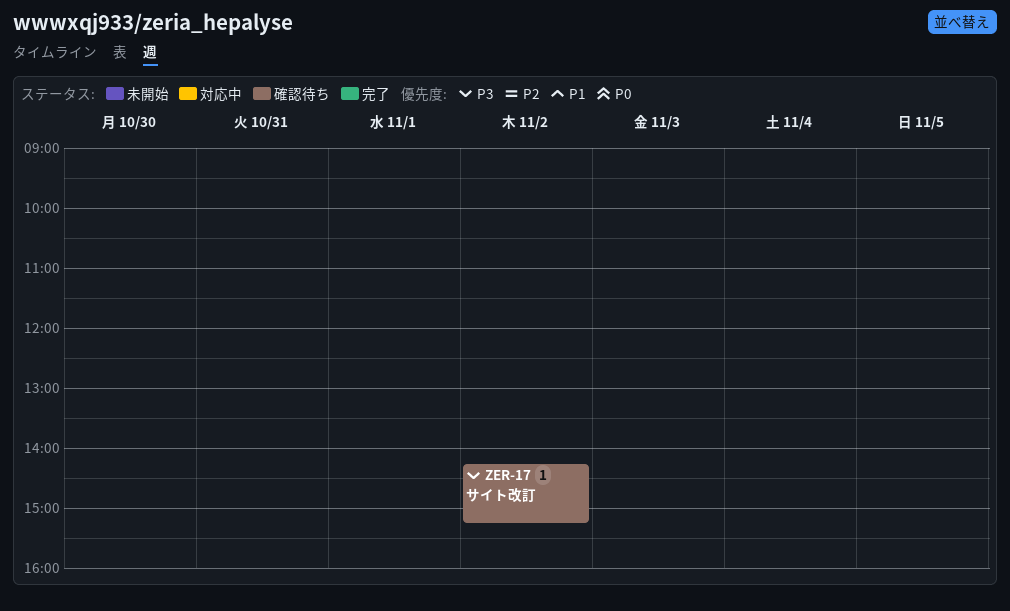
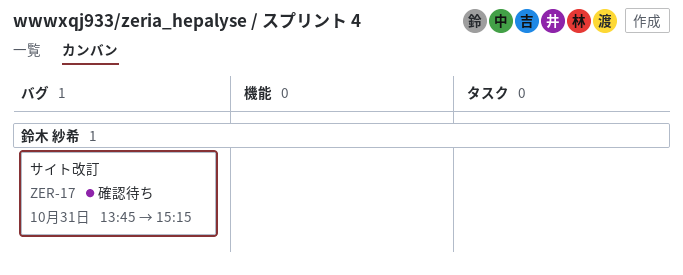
ZER-17, day: Nov 2 -> Oct 31
ZER-17, begins: 14:15 -> 13:45

